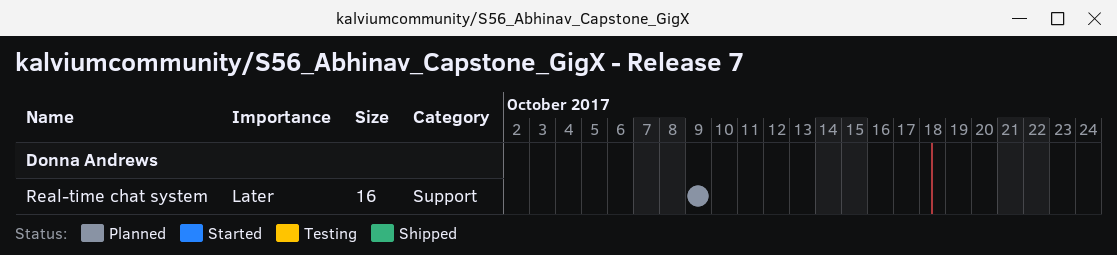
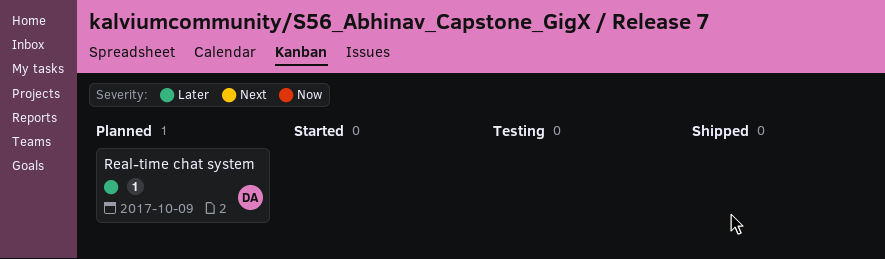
Real-time chat system, estimate: 16 -> 1

